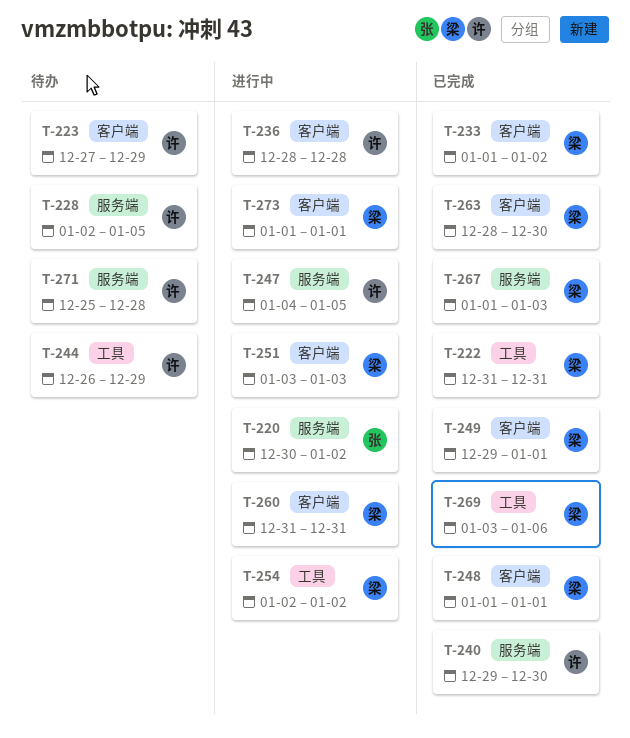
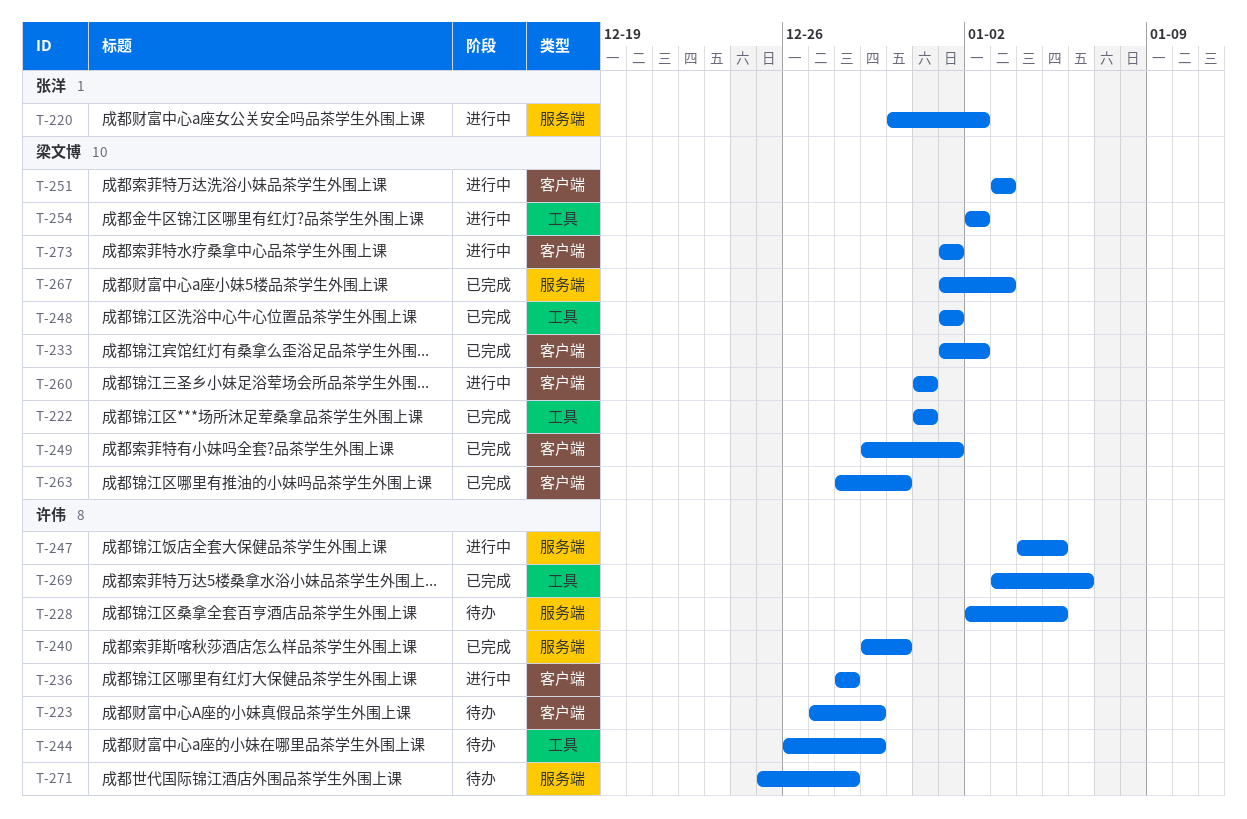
T-248, label: 客户端 -> 工具
T-269, owner: 梁文博 -> 许伟

